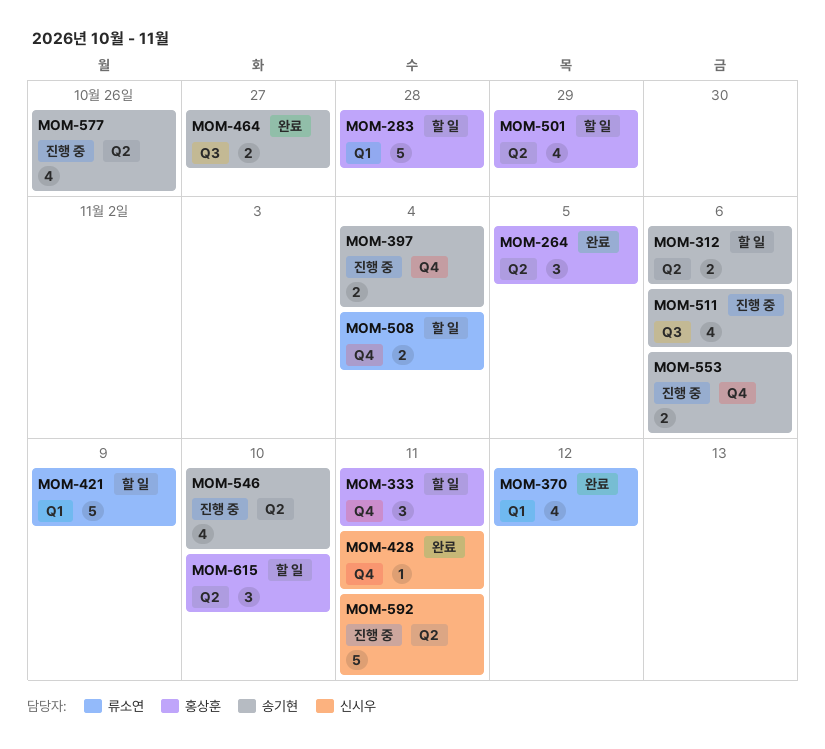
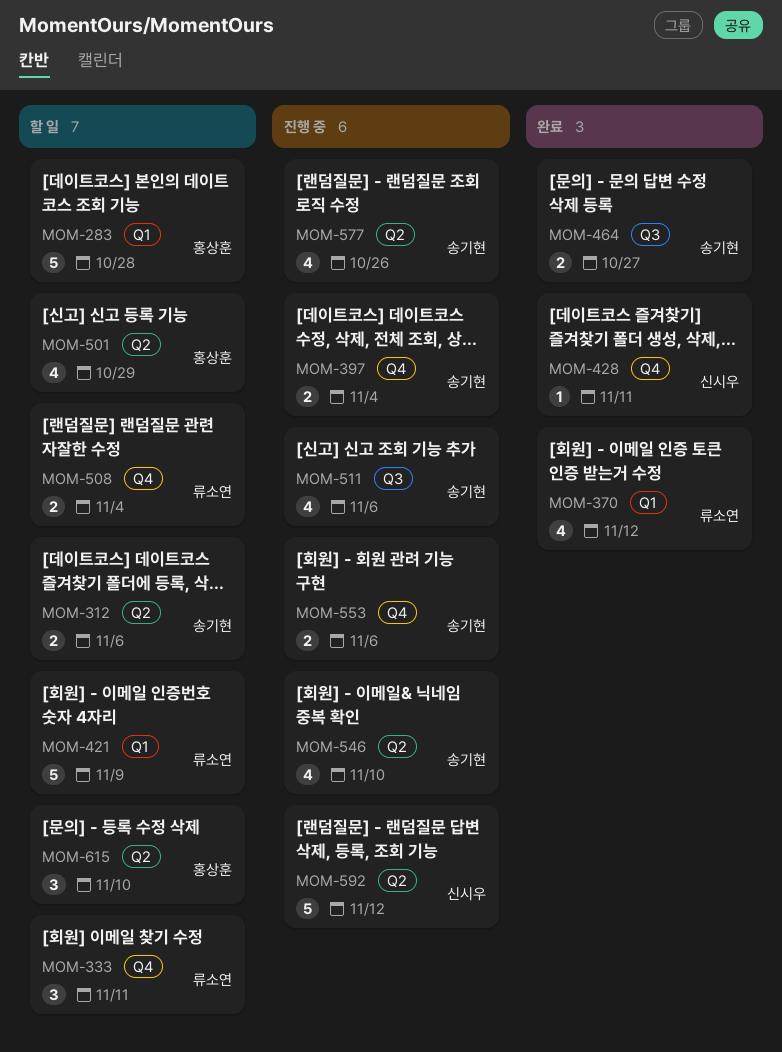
MOM-264: present -> none
MOM-333, owner: 홍상훈 -> 류소연
MOM-592, due: Nov 11 -> Nov 12

